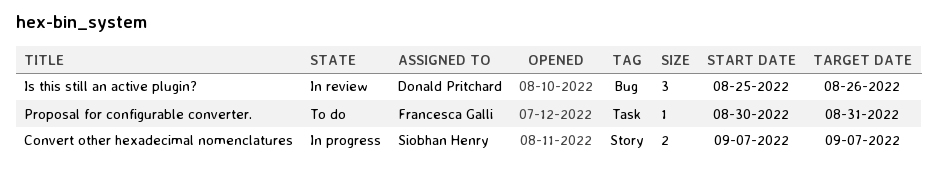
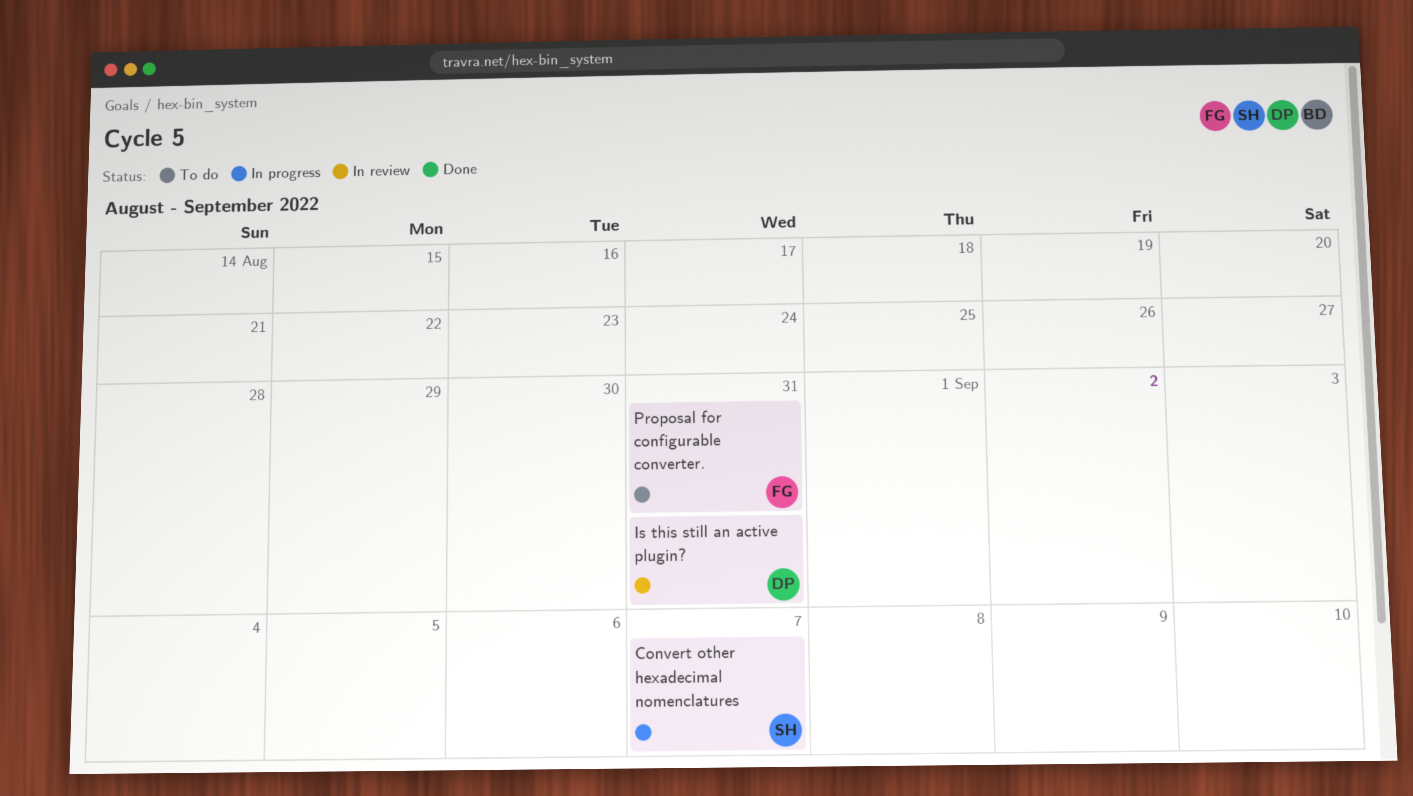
Is this still an active plugin?, due: Aug 26 -> Aug 31

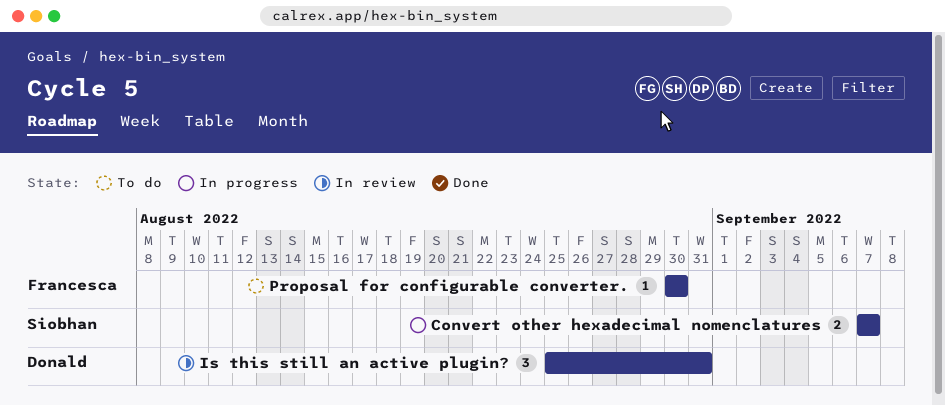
Proposal for configurable converter., due: Aug 31 -> Aug 30

